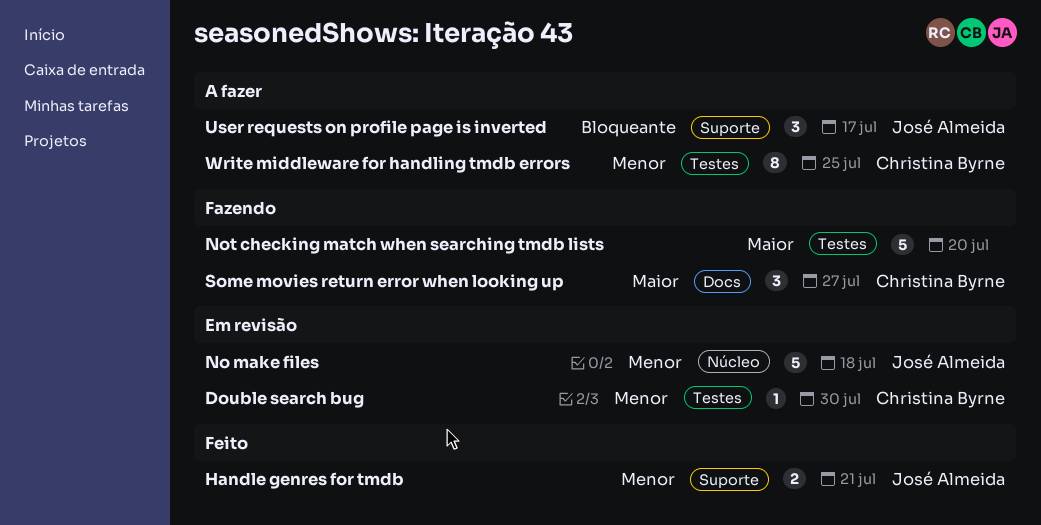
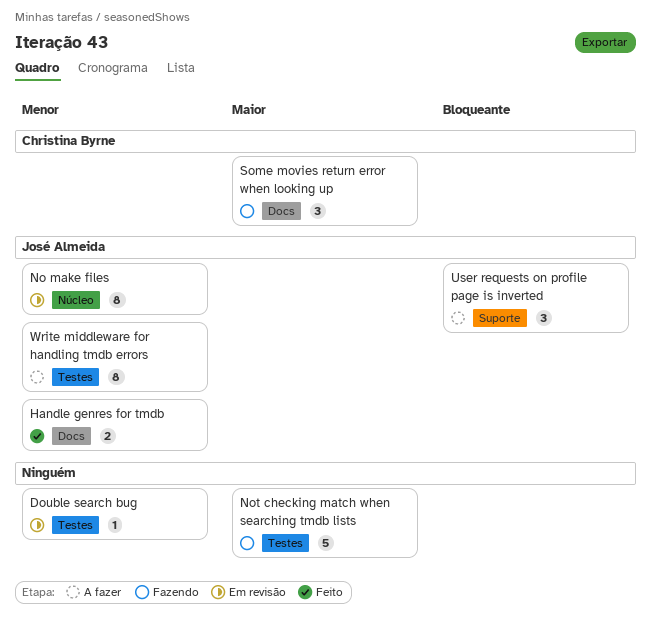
Double search bug, owner: Christina Byrne -> none
Handle genres for tmdb, label: Suporte -> Docs
No make files, estimate: 5 -> 8
Write middleware for handling tmdb errors, owner: Christina Byrne -> José Almeida

